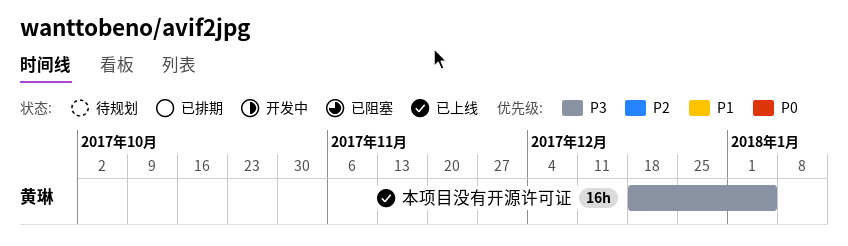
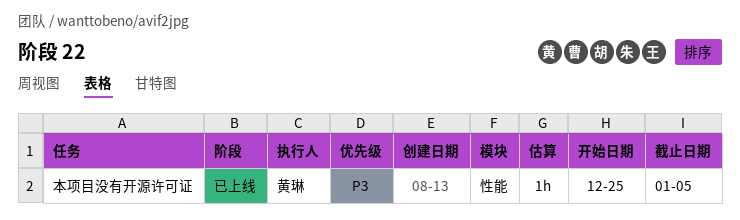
本项目没有开源许可证, estimate: 16h -> 1h
本项目没有开源许可证, start: Dec 18 -> Dec 25

